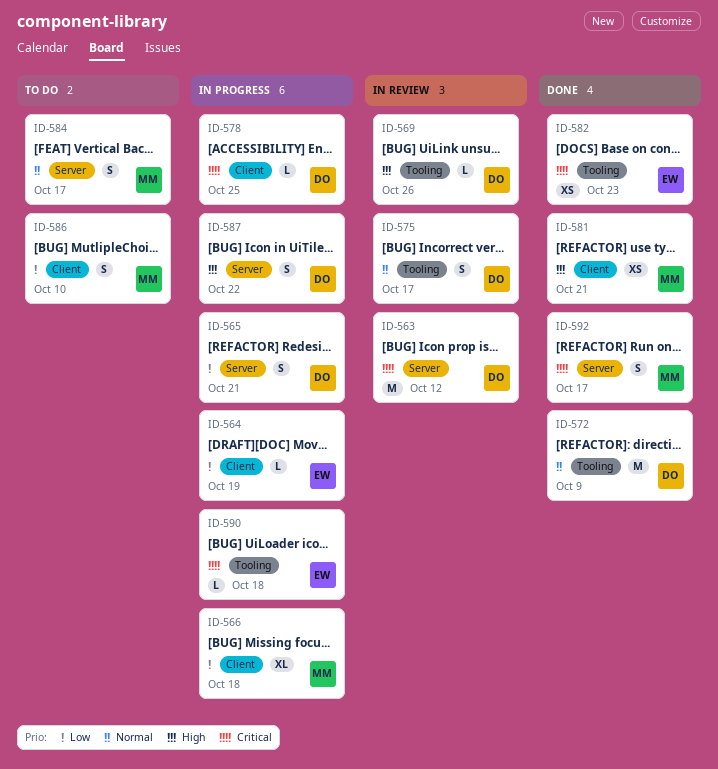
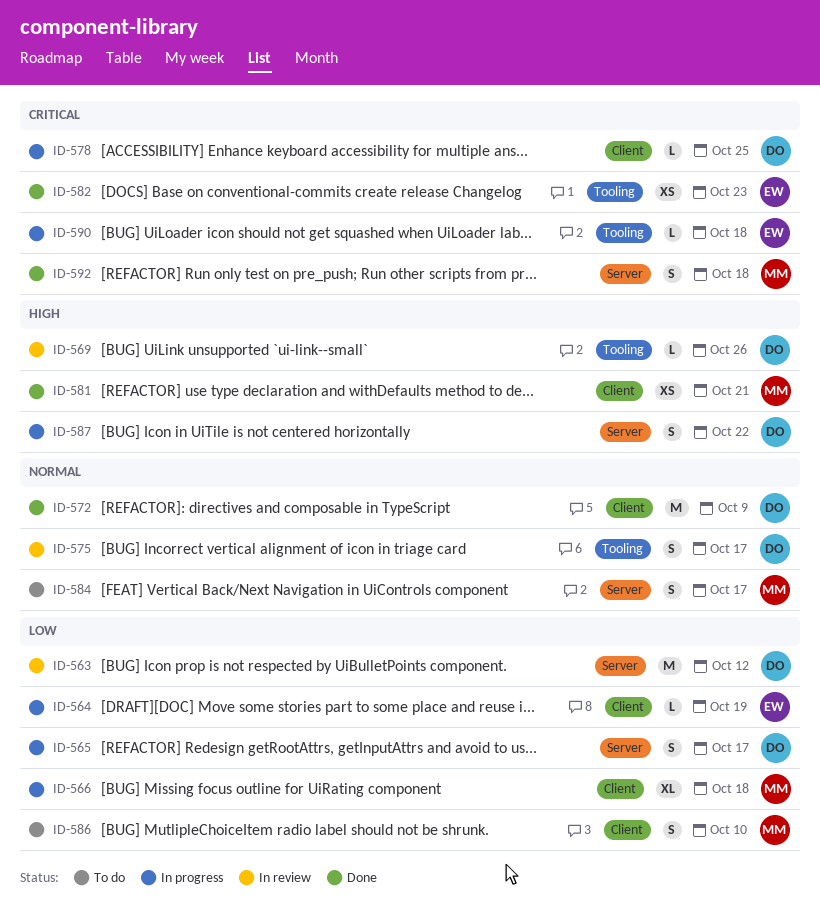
ID-563, priority: Critical -> Low
ID-565, due: Oct 21 -> Oct 17
ID-572, label: Tooling -> Client
ID-592, due: Oct 17 -> Oct 18

